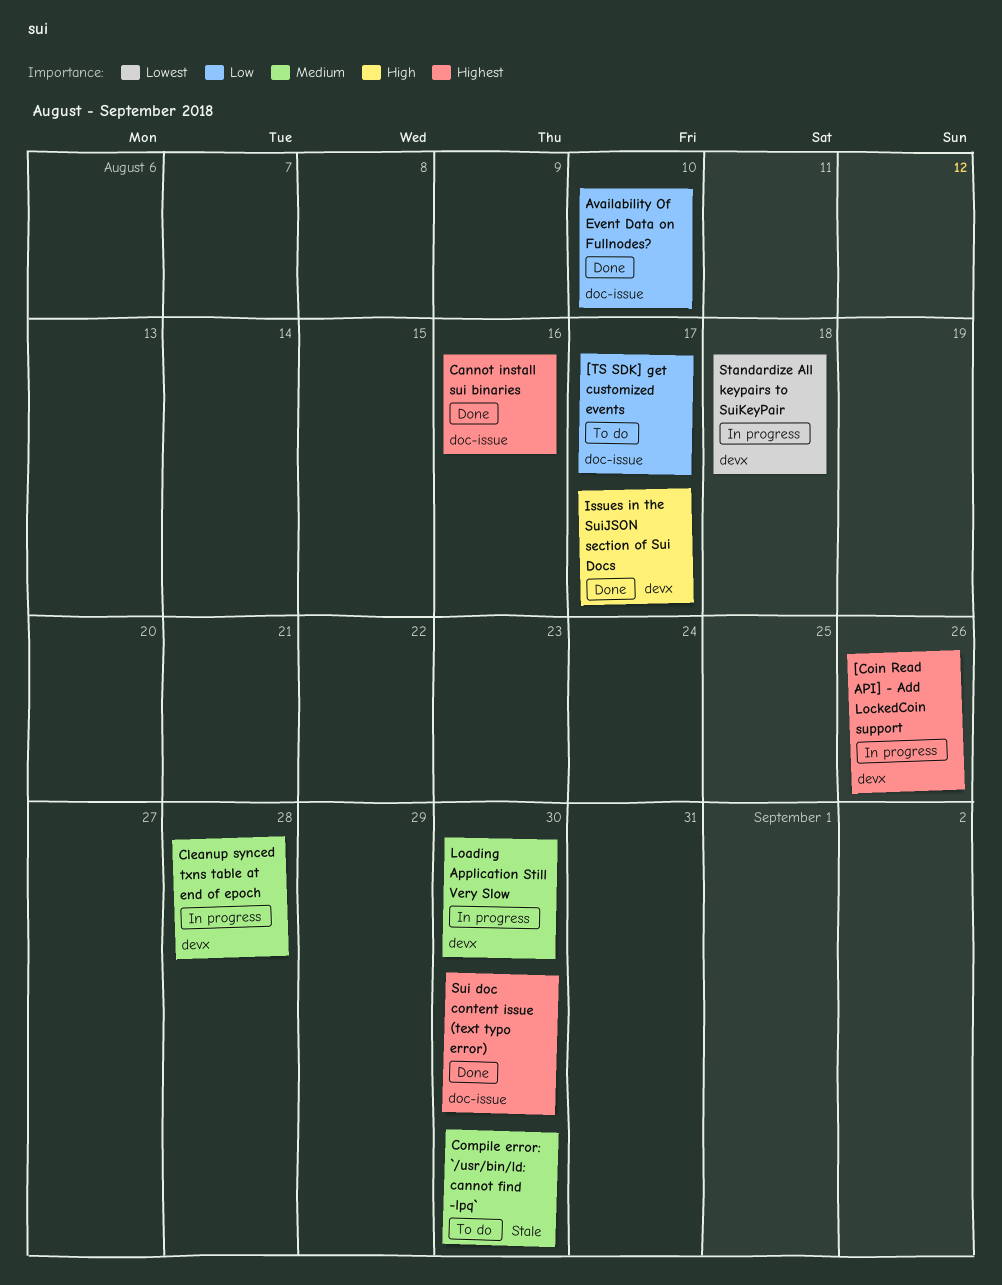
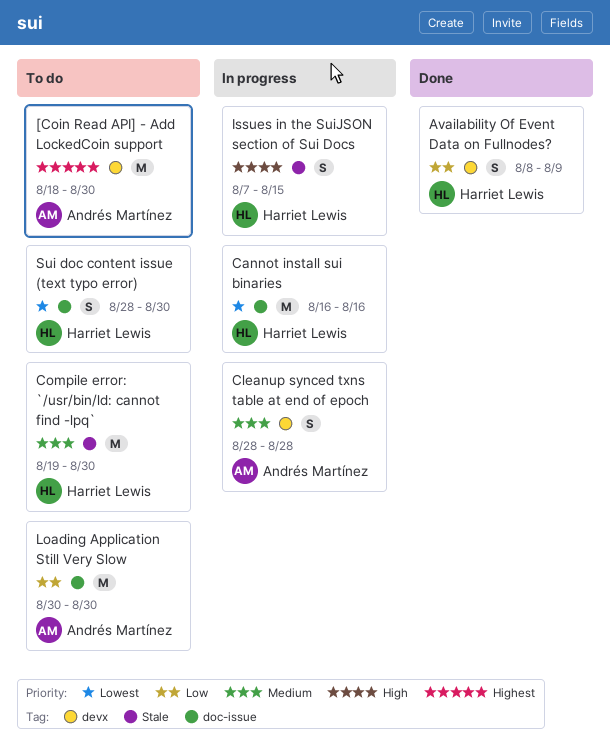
[Coin Read API] - Add LockedCoin support, status: In progress -> To do
[Coin Read API] - Add LockedCoin support, due: Aug 26 -> Aug 30
[TS SDK] get customized events: present -> none
Availability Of Event Data on Fullnodes?, label: doc-issue -> devx
Availability Of Event Data on Fullnodes?, due: Aug 10 -> Aug 9
Cannot install sui binaries, status: Done -> In progress
Cannot install sui binaries, priority: Highest -> Lowest
Issues in the SuiJSON section of Sui Docs, status: Done -> In progress
Issues in the SuiJSON section of Sui Docs, label: devx -> Stale
Issues in the SuiJSON section of Sui Docs, due: Aug 17 -> Aug 15
Loading Application Still Very Slow, status: In progress -> To do
Loading Application Still Very Slow, priority: Medium -> Low
Loading Application Still Very Slow, label: devx -> doc-issue
Standardize All keypairs to SuiKeyPair: present -> none
Sui doc content issue (text typo error), status: Done -> To do
Sui doc content issue (text typo error), priority: Highest -> Lowest

